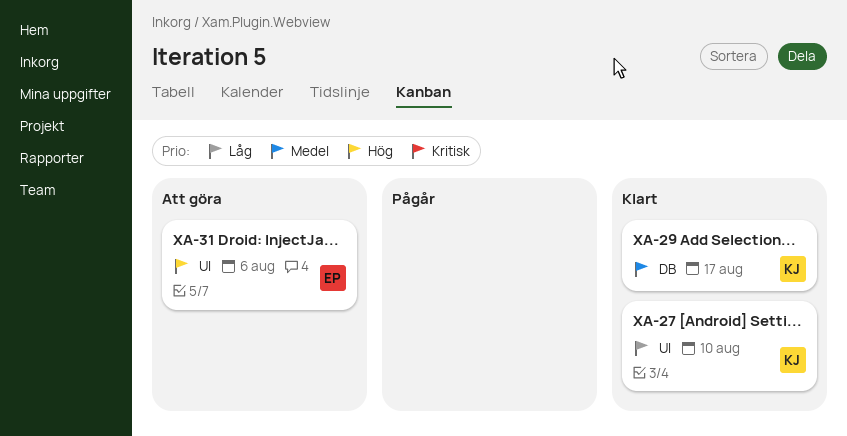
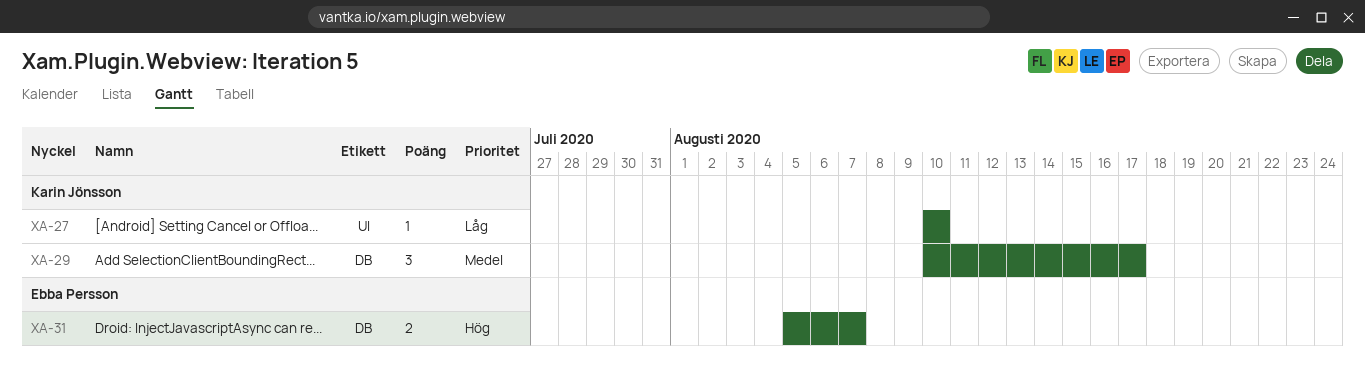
XA-31, label: UI -> DB
XA-31, due: Aug 6 -> Aug 7

